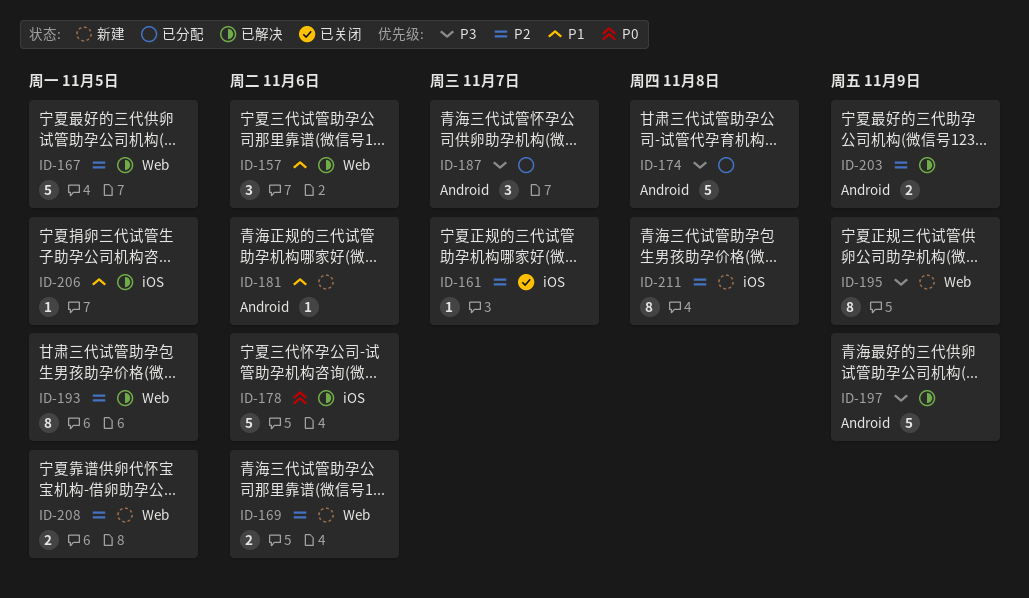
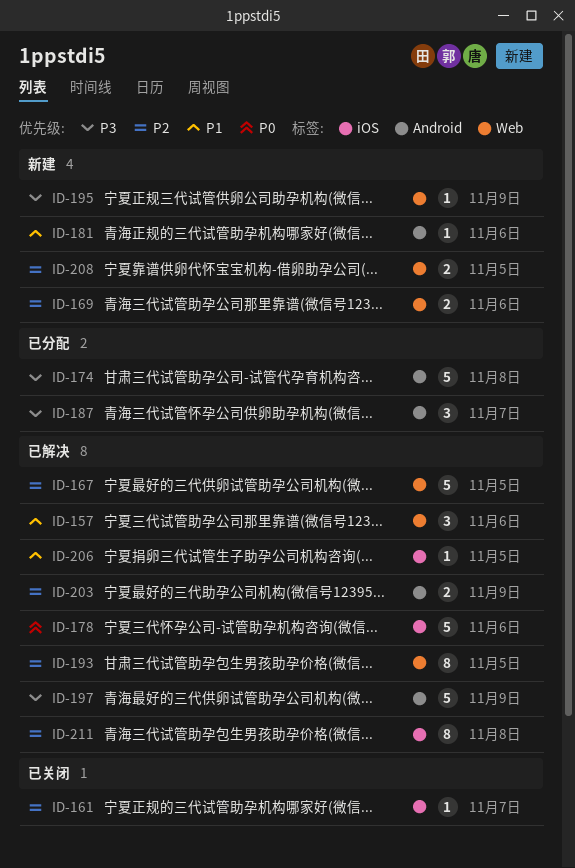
ID-195, estimate: 8 -> 1
ID-211, status: 新建 -> 已解决

